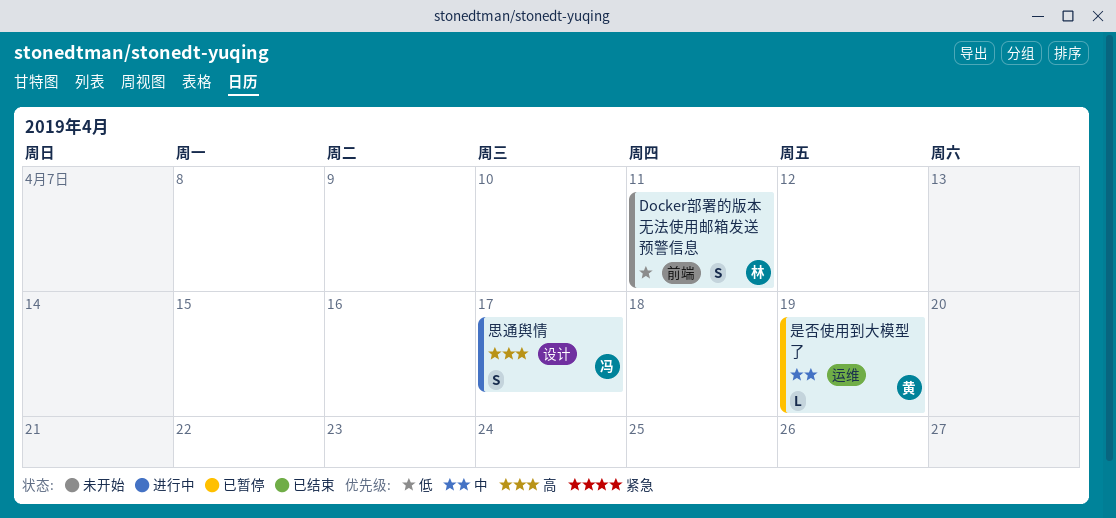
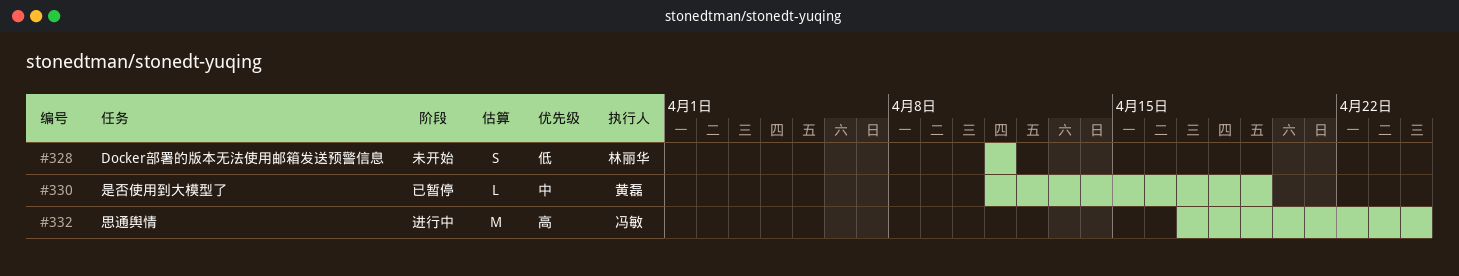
思通舆情, estimate: S -> M
思通舆情, due: Apr 17 -> Apr 24

